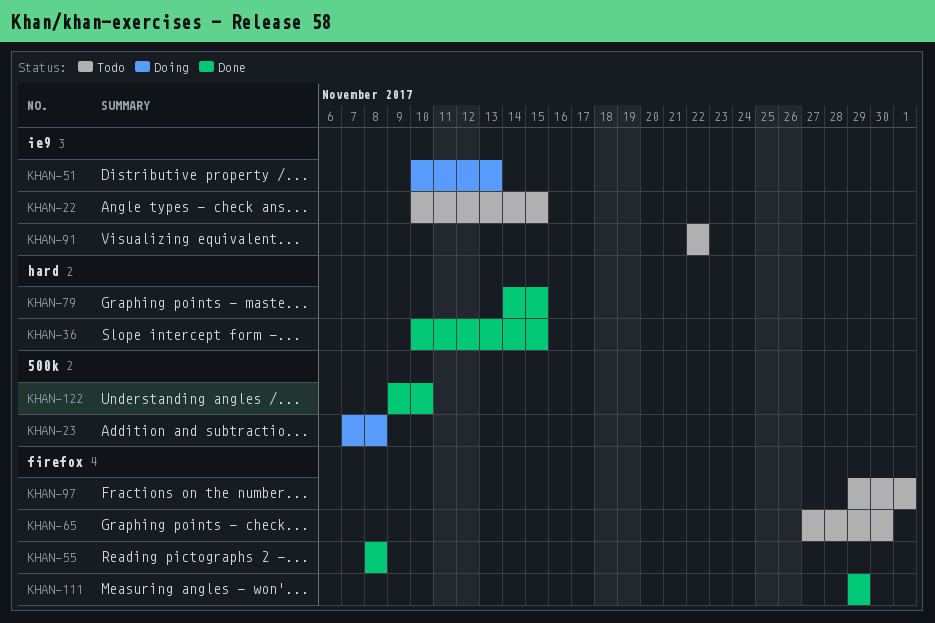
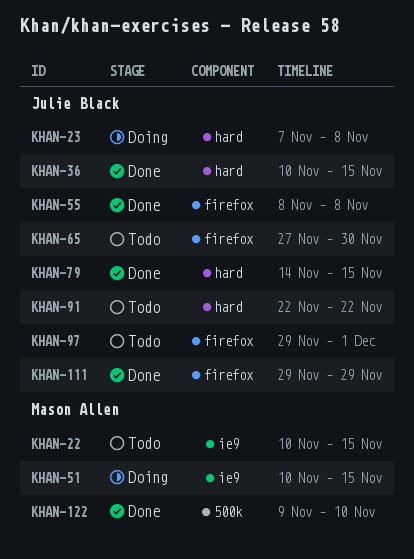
KHAN-23, label: 500k -> hard
KHAN-51, due: Nov 13 -> Nov 15
KHAN-91, label: ie9 -> hard

